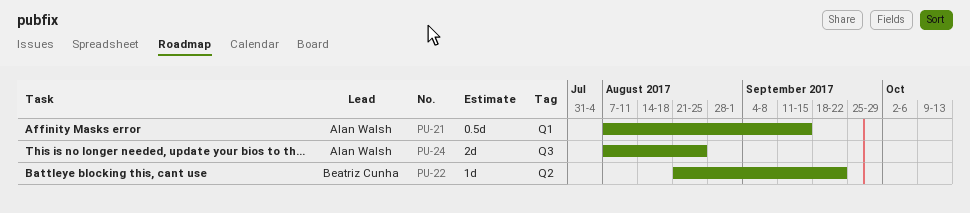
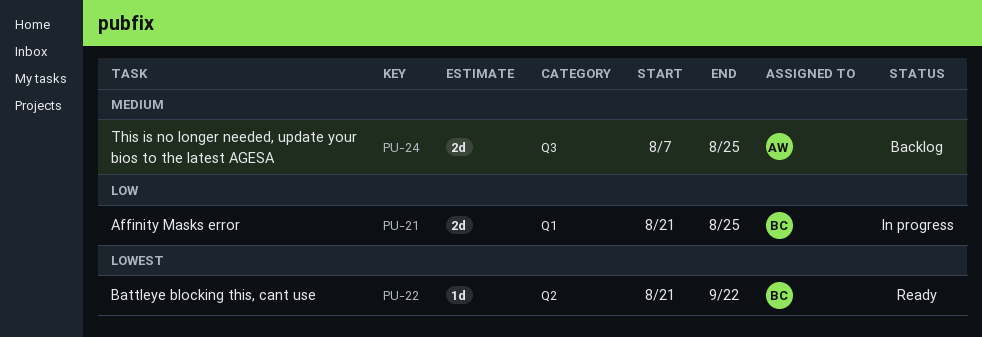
PU-21, owner: Alan Walsh -> Beatriz Cunha
PU-21, estimate: 0.5d -> 2d
PU-21, start: Aug 7 -> Aug 21
PU-21, due: Sep 15 -> Aug 25

